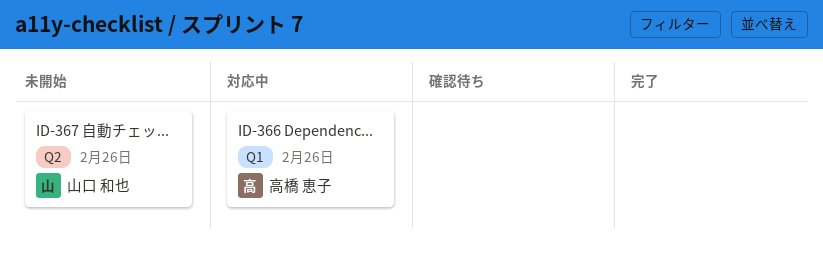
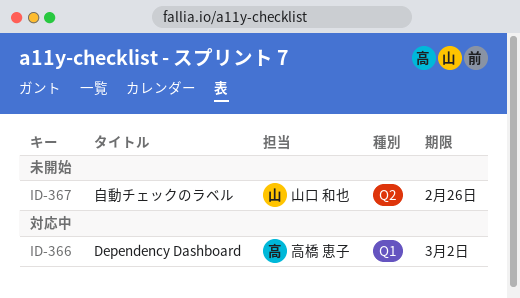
ID-366, due: Feb 26 -> Mar 2

